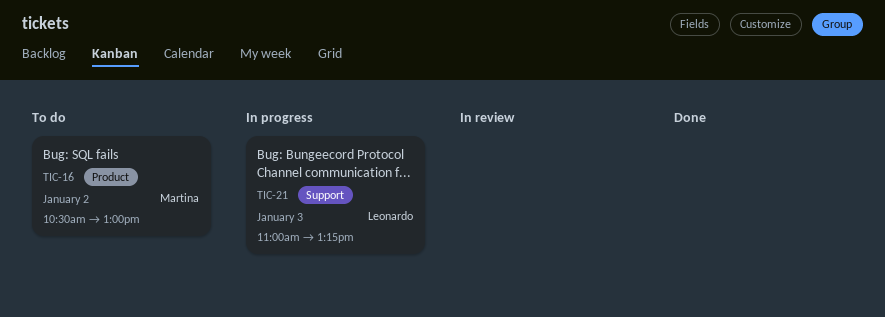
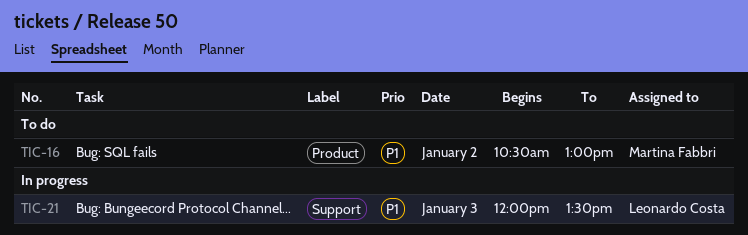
TIC-21, begins: 11:00 -> 12:00
TIC-21, ends: 13:15 -> 13:30

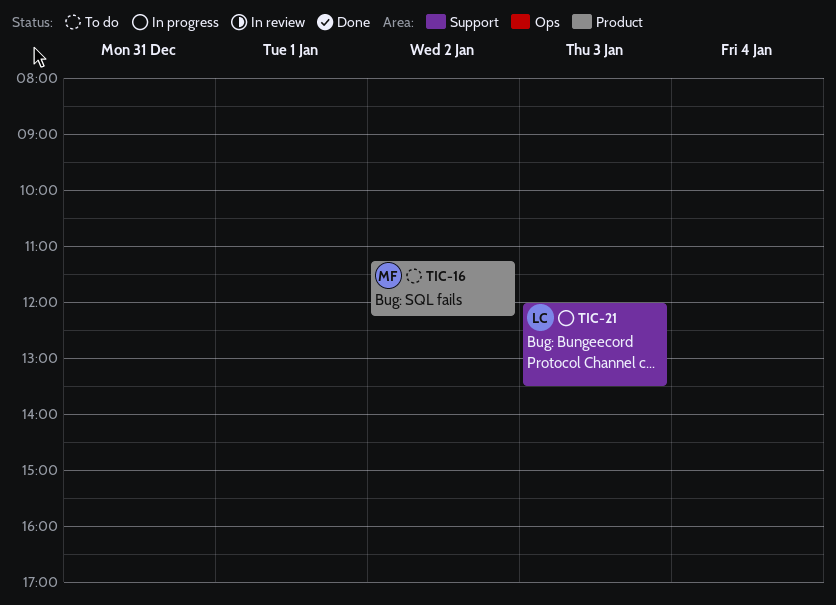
TIC-16, begins: 10:30 -> 11:15
TIC-16, ends: 13:00 -> 12:15

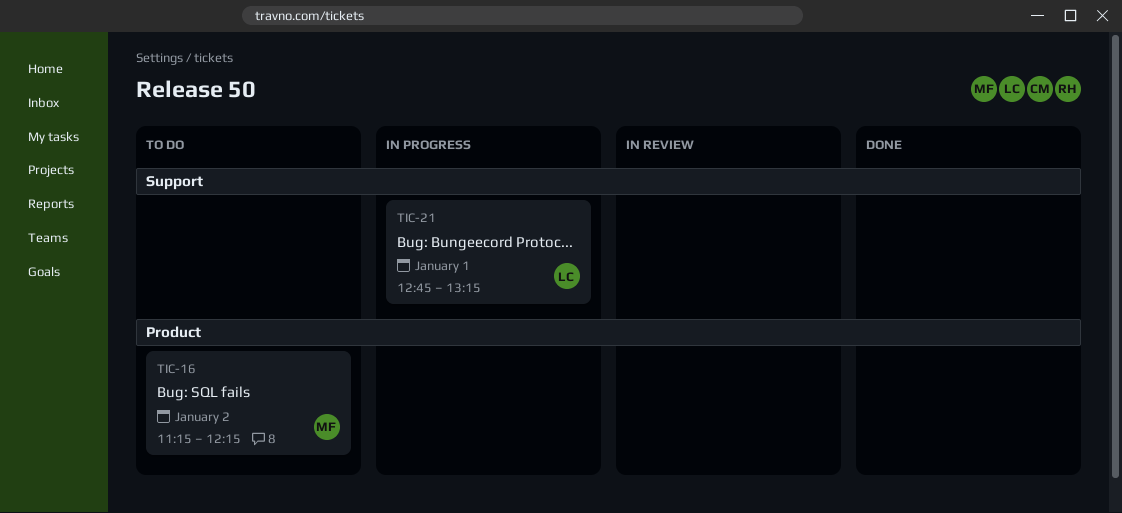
TIC-21, day: Jan 3 -> Jan 1
TIC-21, begins: 12:00 -> 12:45
TIC-21, ends: 13:30 -> 13:15

